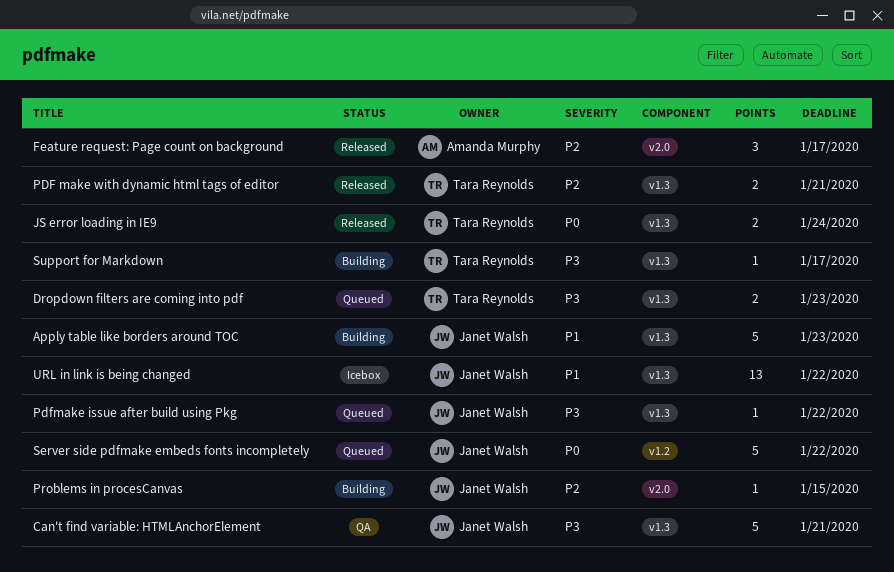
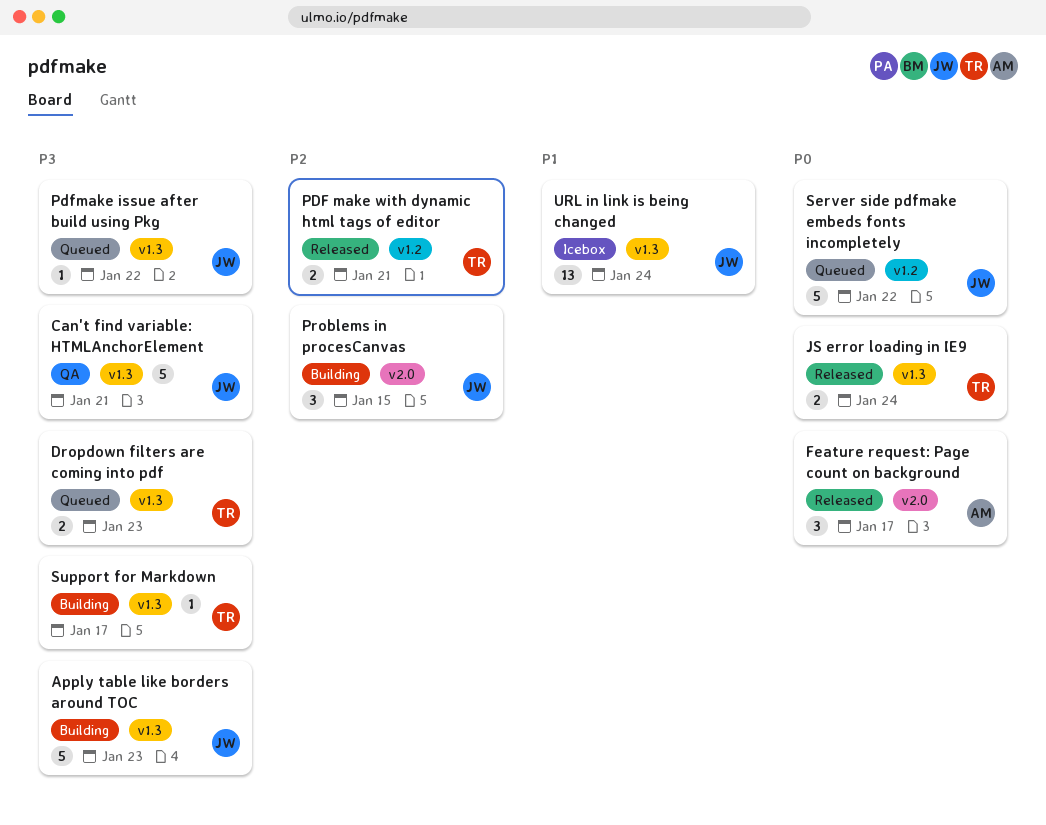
Apply table like borders around TOC, priority: P1 -> P3
Feature request: Page count on background, priority: P2 -> P0
PDF make with dynamic html tags of editor, label: v1.3 -> v1.2
Problems in procesCanvas, estimate: 1 -> 3
URL in link is being changed, due: Jan 22 -> Jan 24

